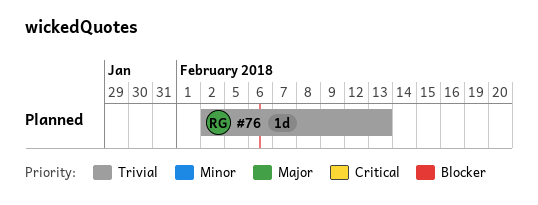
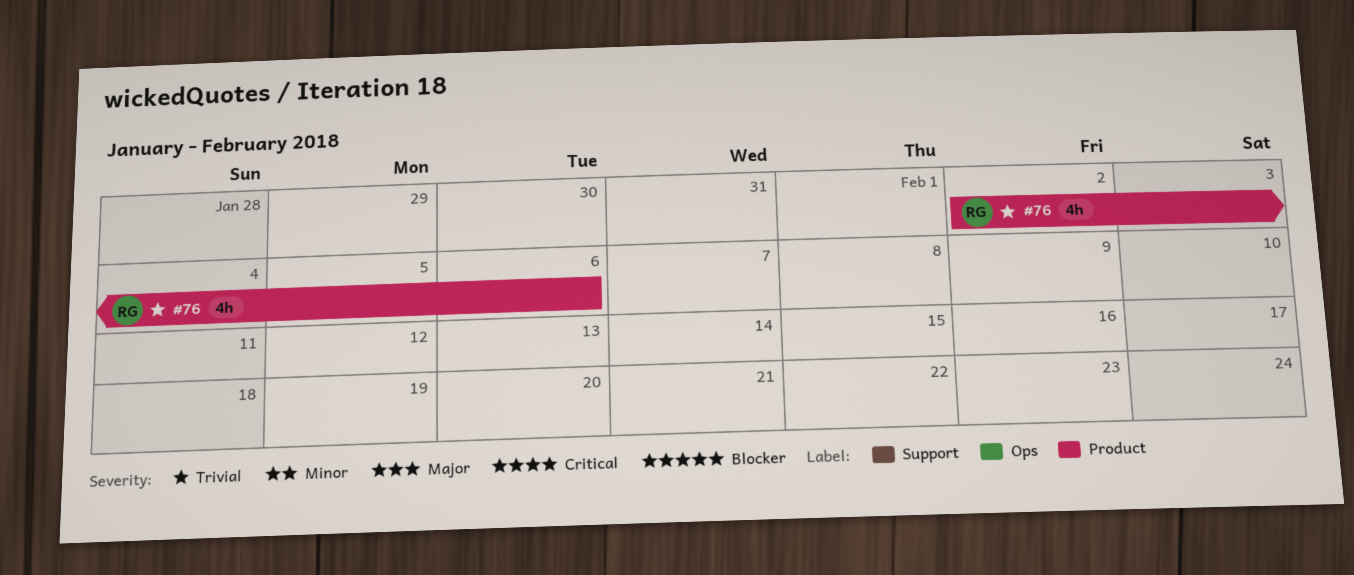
#76, estimate: 1d -> 4h
#76, due: Feb 13 -> Feb 6

